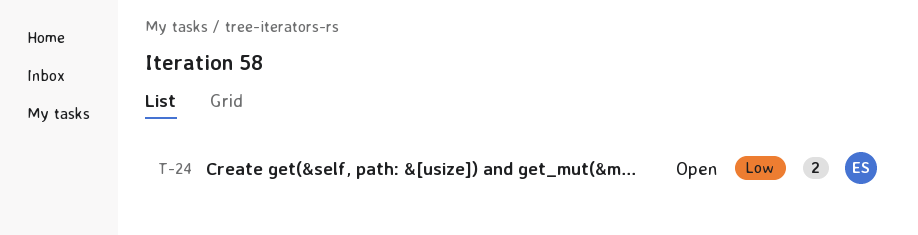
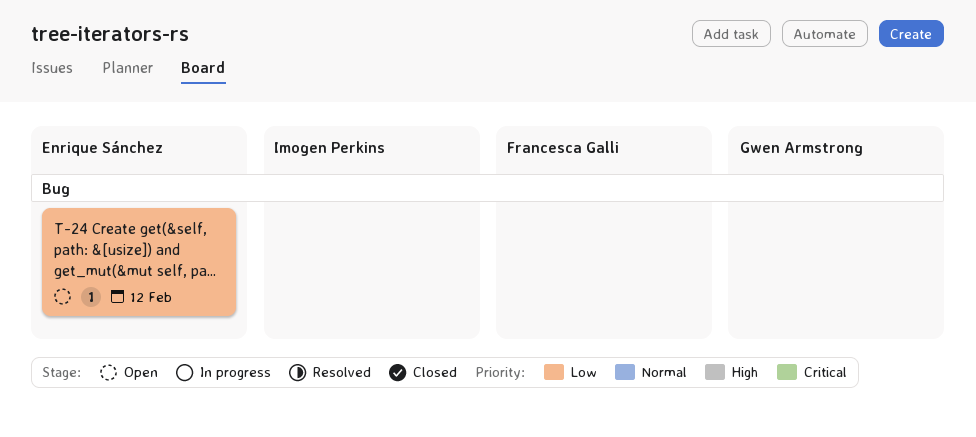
T-24, estimate: 2 -> 1

